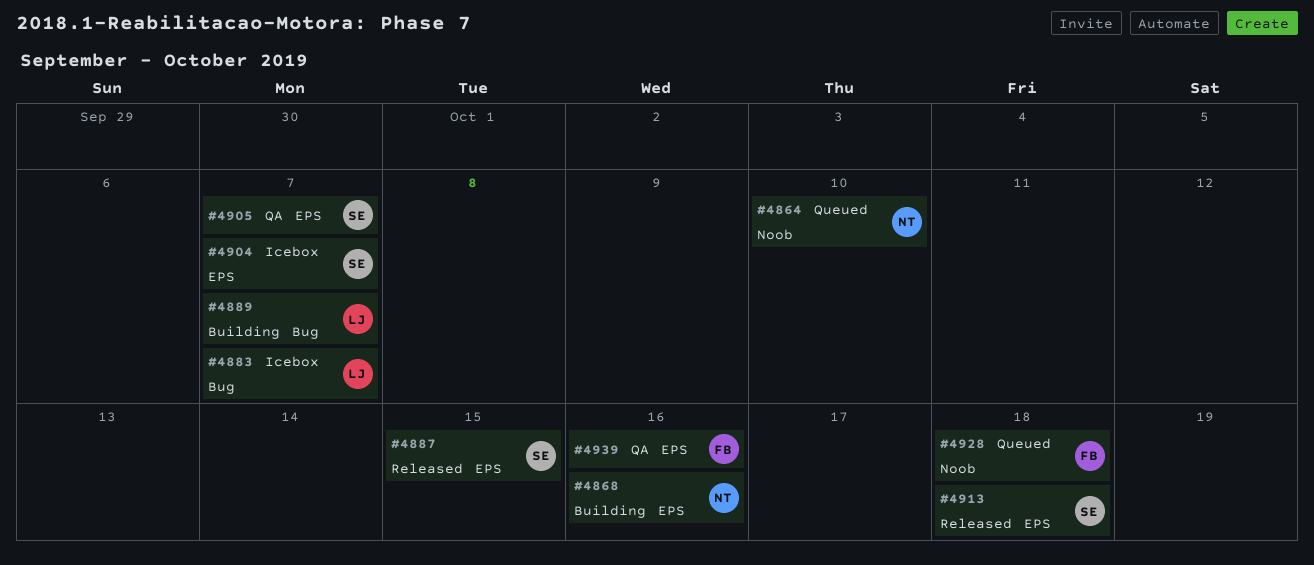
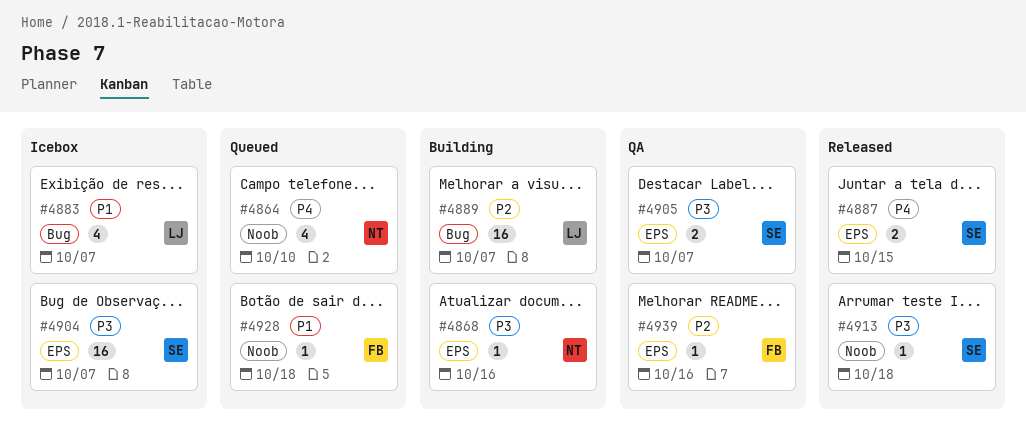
#4913, label: EPS -> Noob

